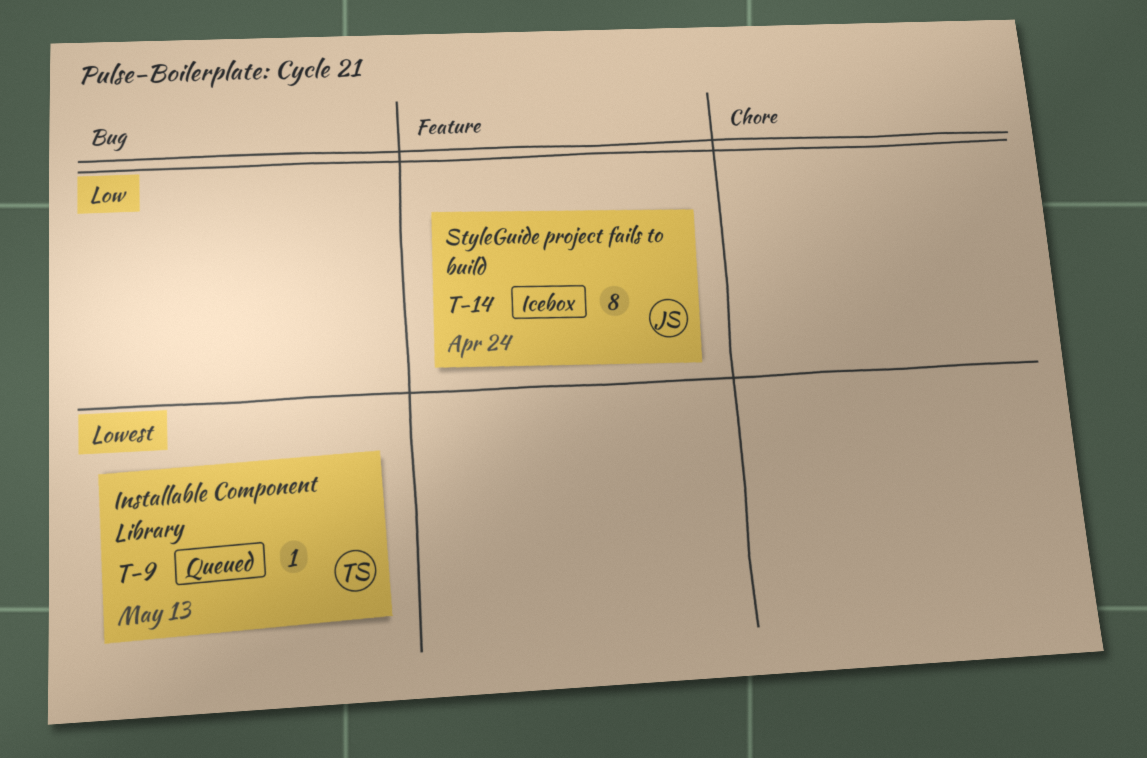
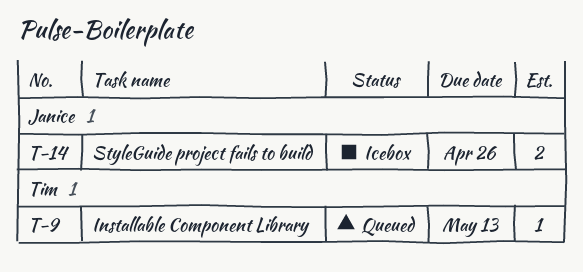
T-14, estimate: 8 -> 2
T-14, due: Apr 24 -> Apr 26

